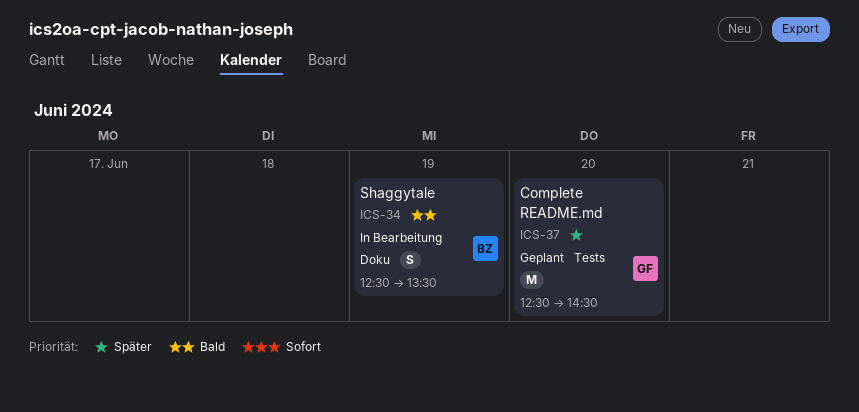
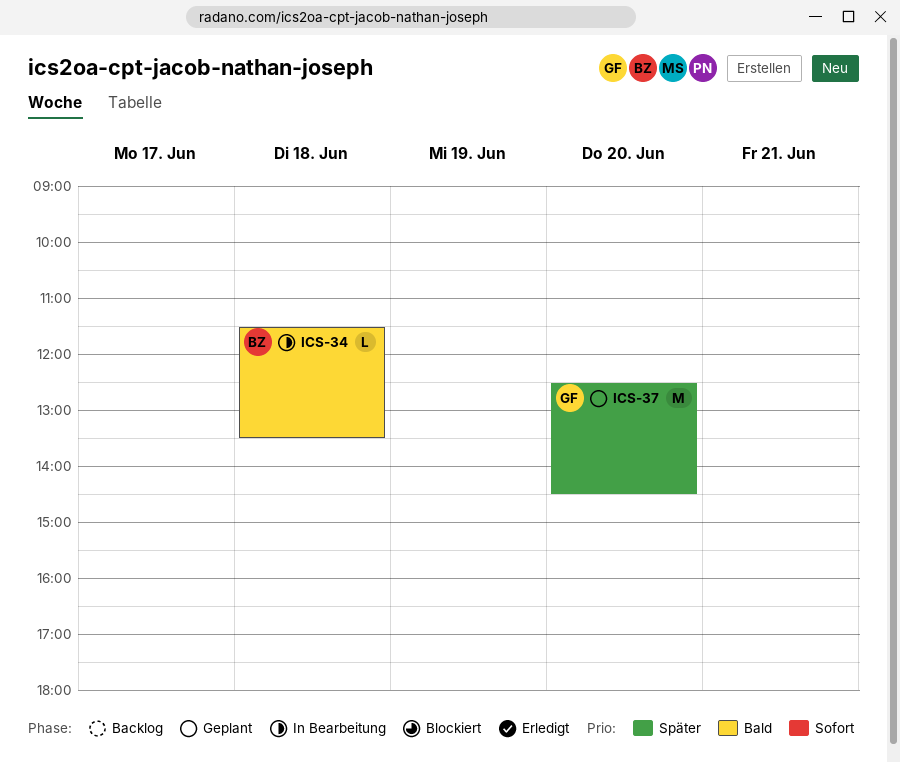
ICS-34, estimate: S -> L
ICS-34, day: Jun 19 -> Jun 18
ICS-34, begins: 12:30 -> 11:30

